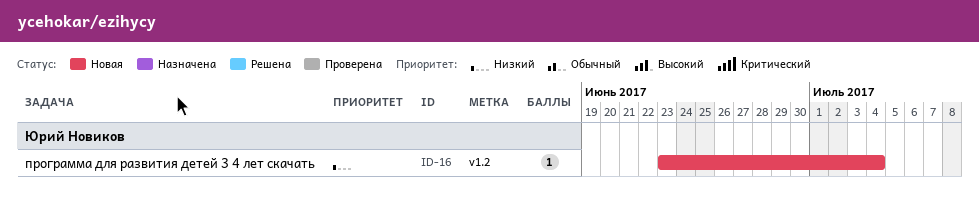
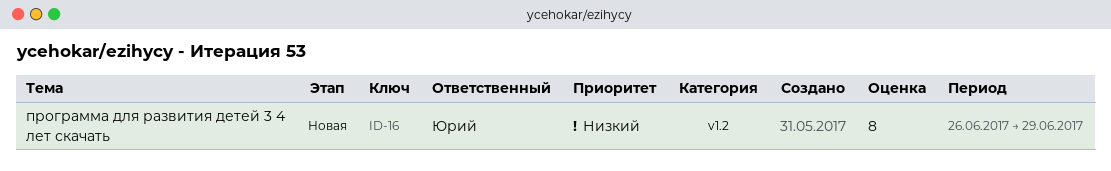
ID-16, estimate: 1 -> 8
ID-16, start: Jun 23 -> Jun 26
ID-16, due: Jul 4 -> Jun 29

